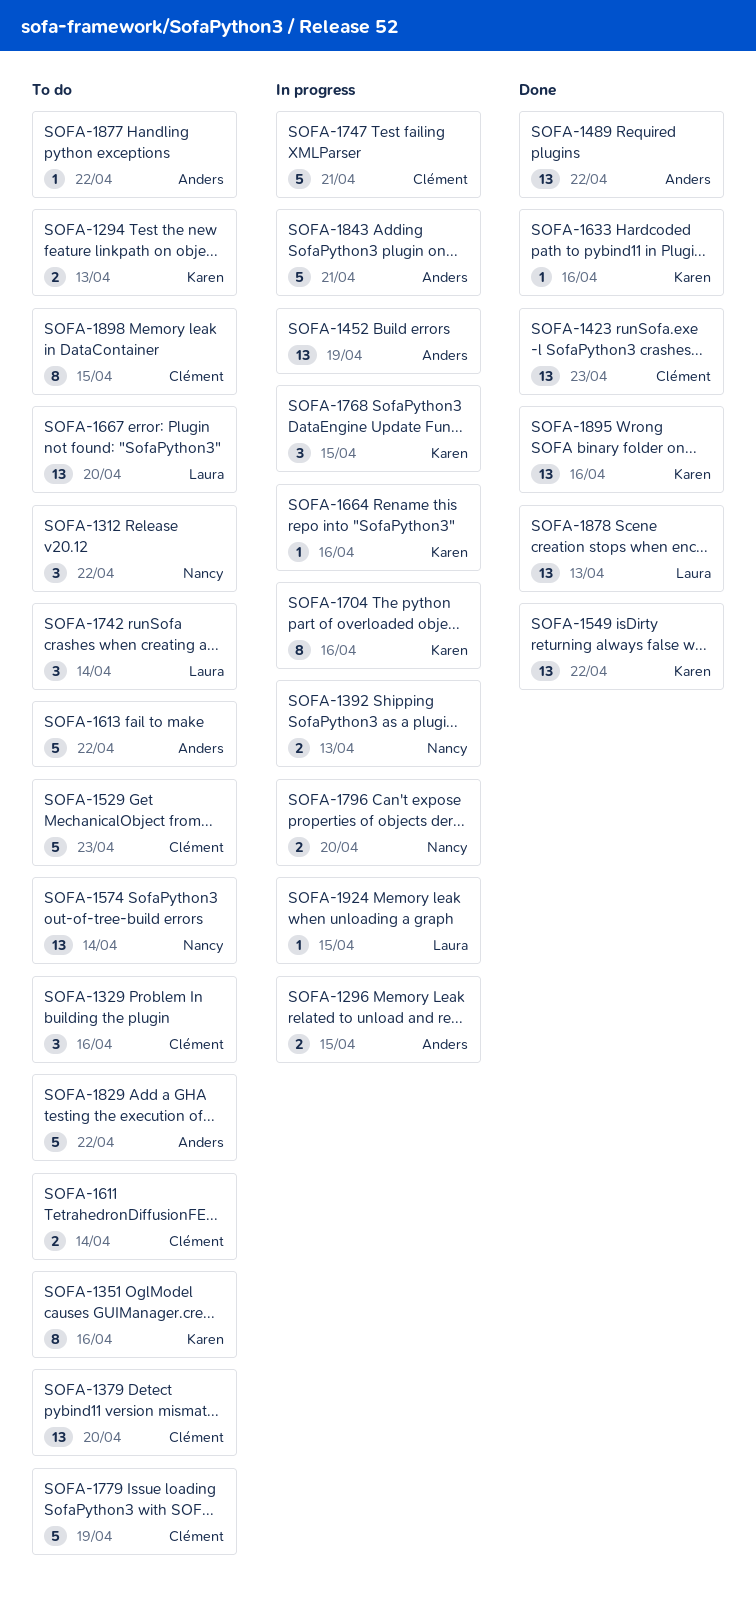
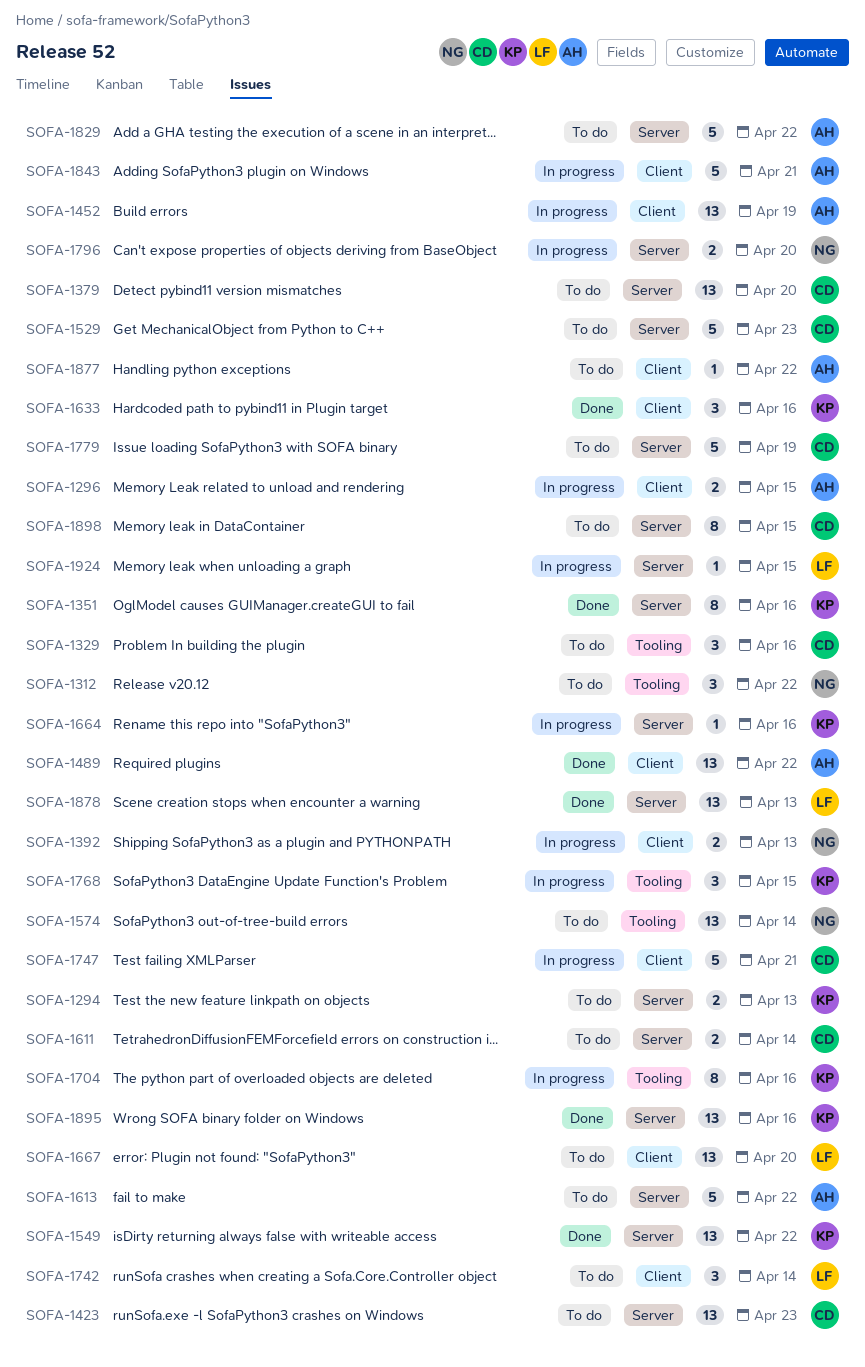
SOFA-1351, status: To do -> Done
SOFA-1423, status: Done -> To do
SOFA-1633, estimate: 1 -> 3

